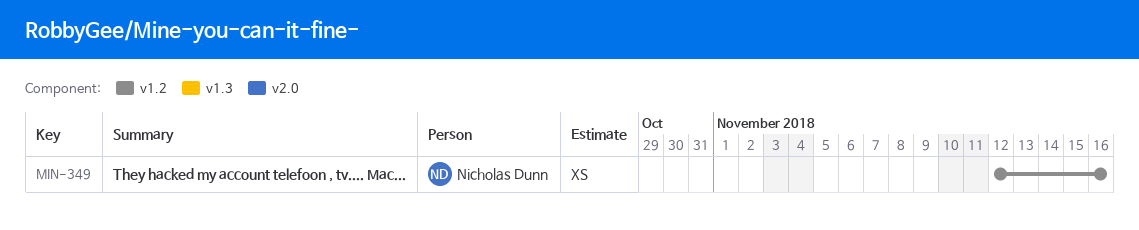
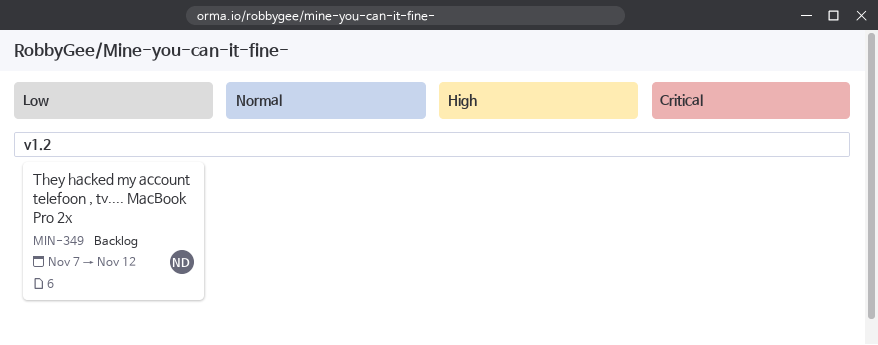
MIN-349, start: Nov 12 -> Nov 7
MIN-349, due: Nov 16 -> Nov 12

